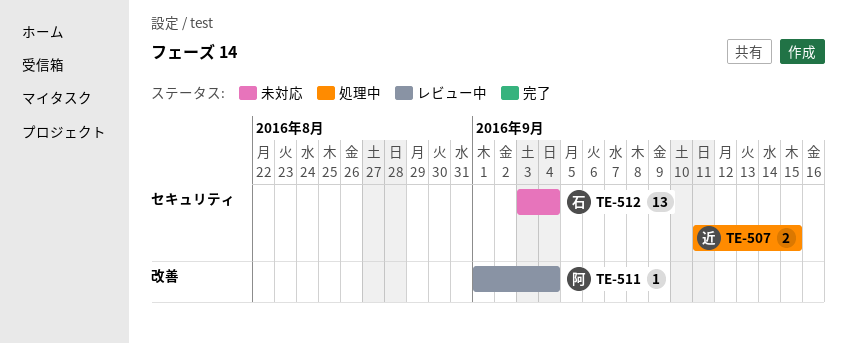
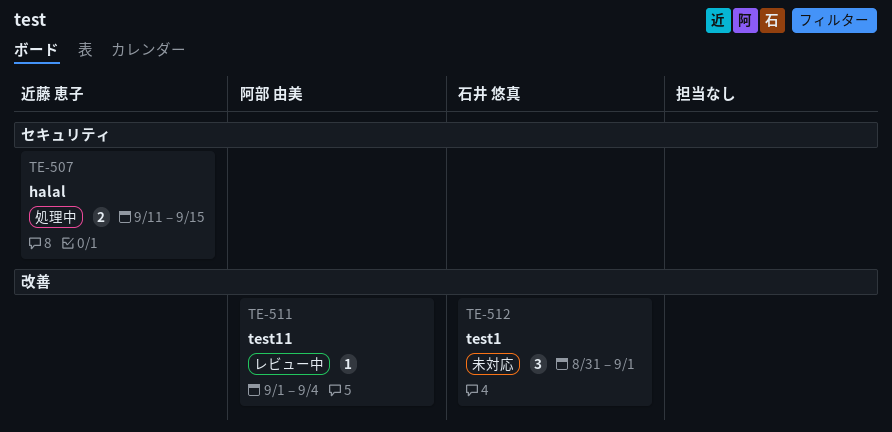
TE-512, label: セキュリティ -> 改善
TE-512, estimate: 13 -> 3
TE-512, start: Sep 3 -> Aug 31
TE-512, due: Sep 4 -> Sep 1

